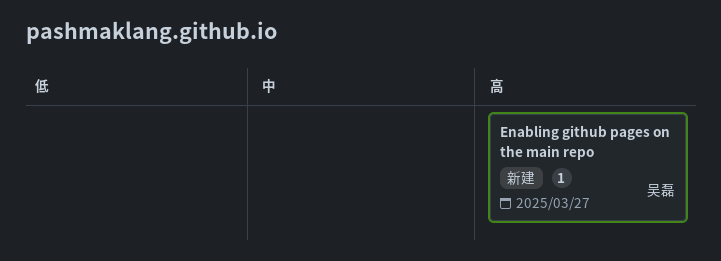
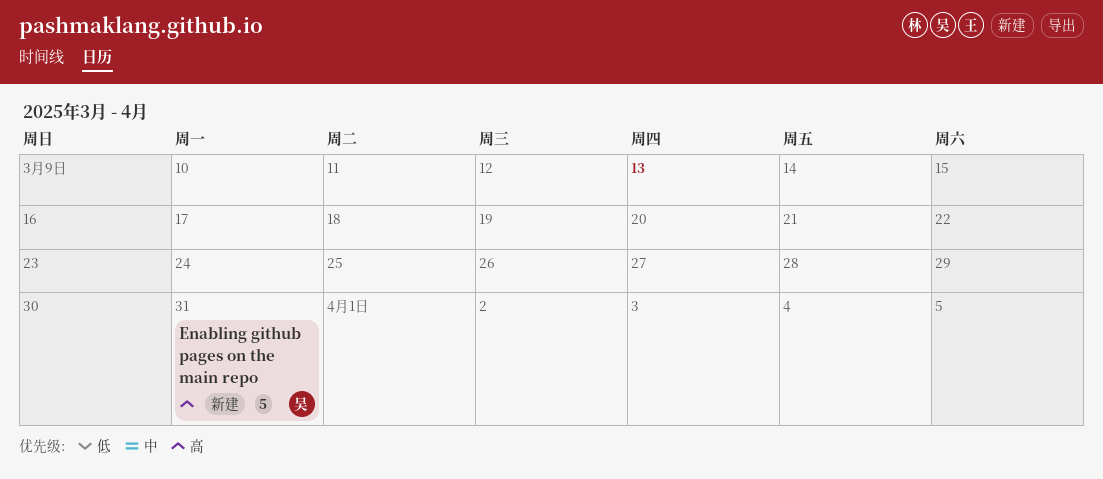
Enabling github pages on the main repo, estimate: 1 -> 5
Enabling github pages on the main repo, due: Mar 27 -> Mar 31

